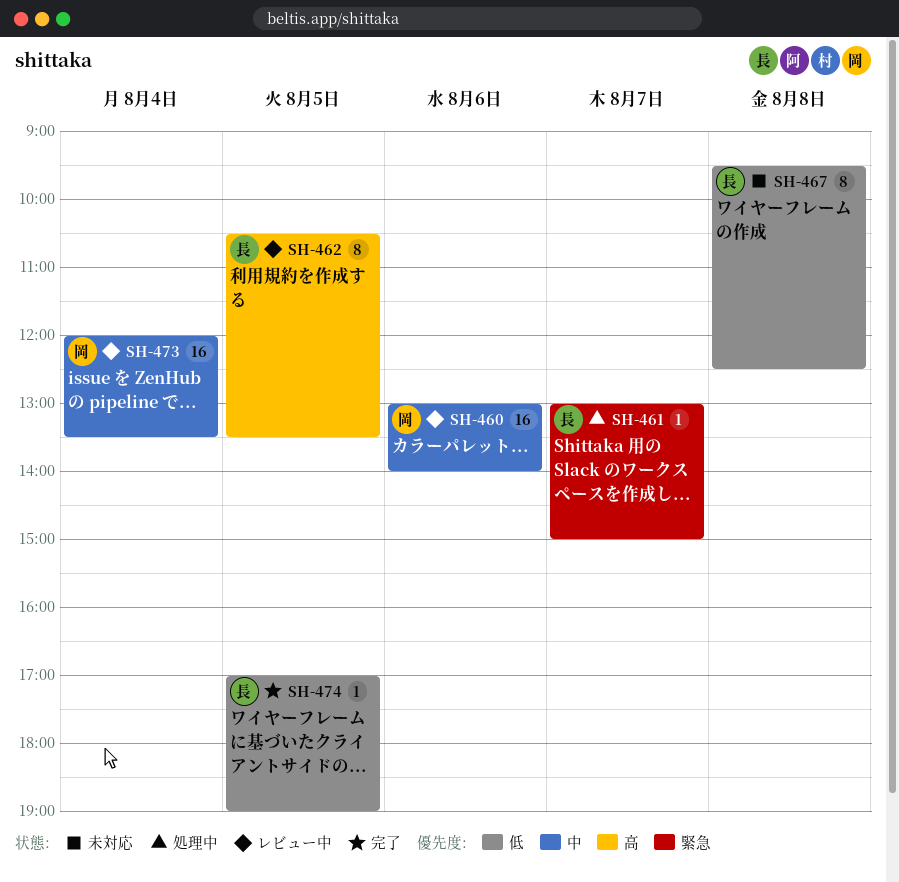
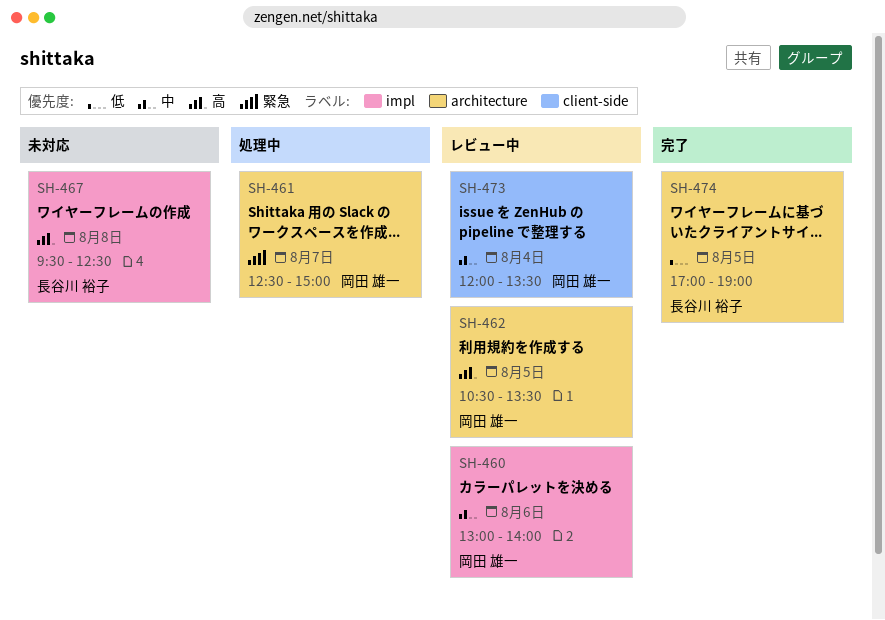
SH-461, owner: 長谷川 裕子 -> 岡田 雄一
SH-461, begins: 13:00 -> 12:30
SH-462, owner: 長谷川 裕子 -> 岡田 雄一
SH-467, priority: 低 -> 高

